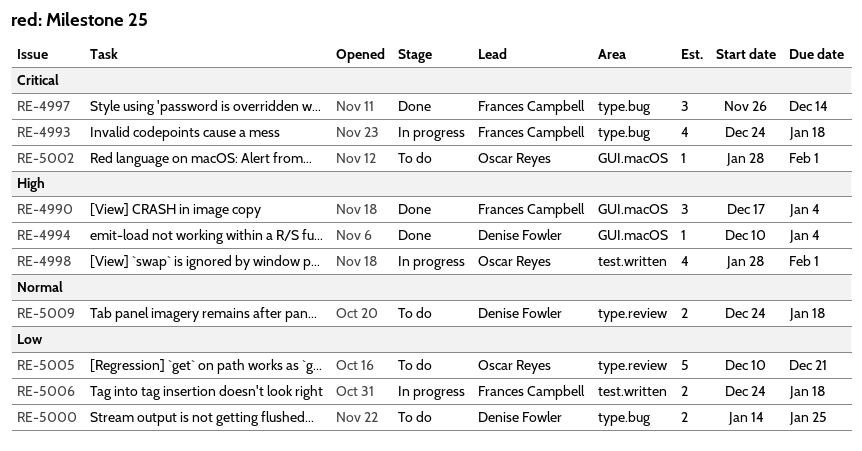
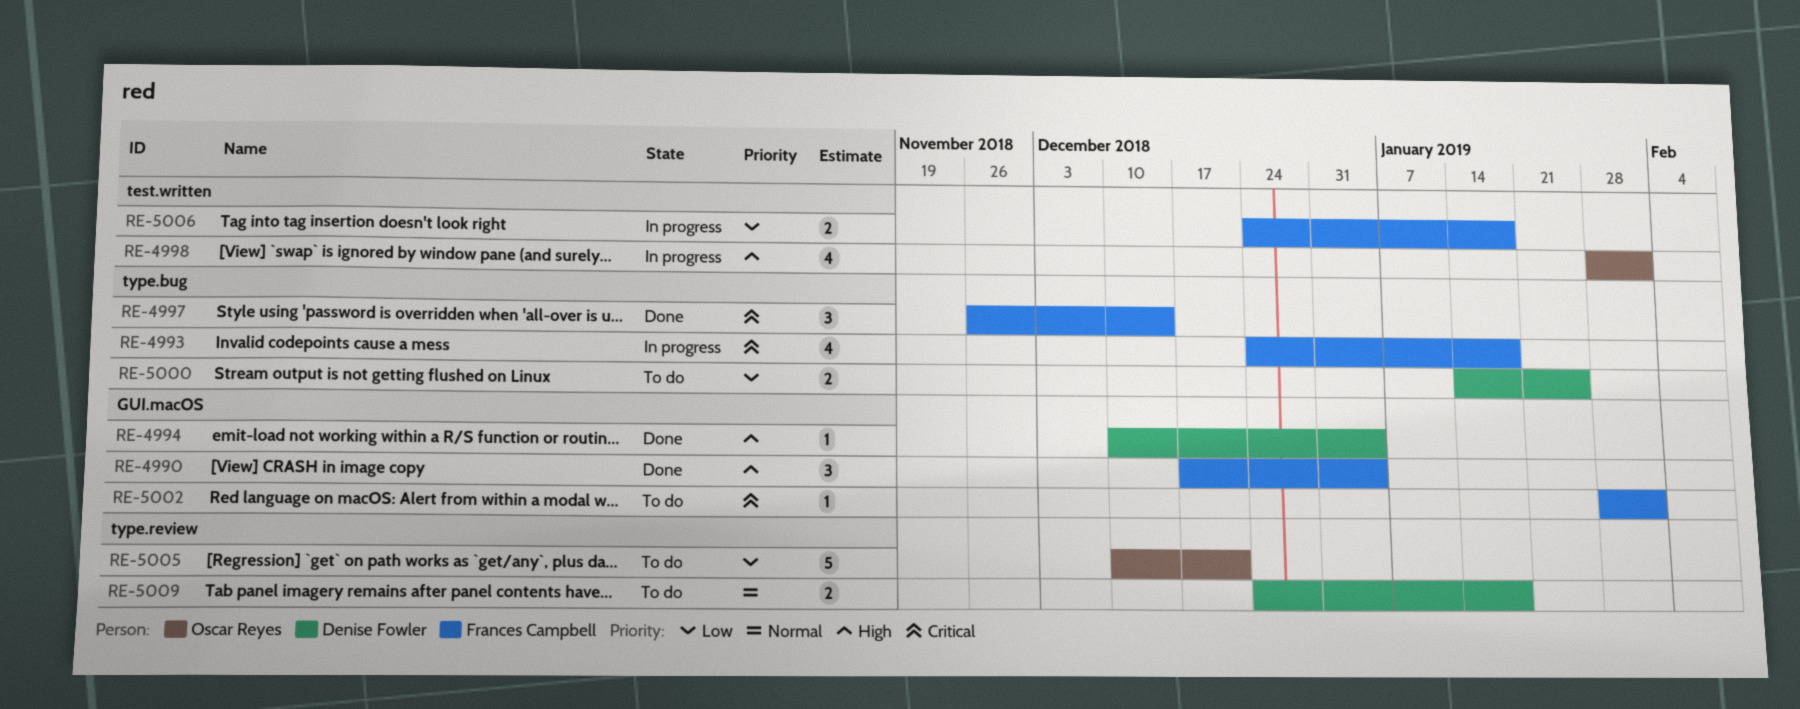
RE-5002, owner: Oscar Reyes -> Frances Campbell

